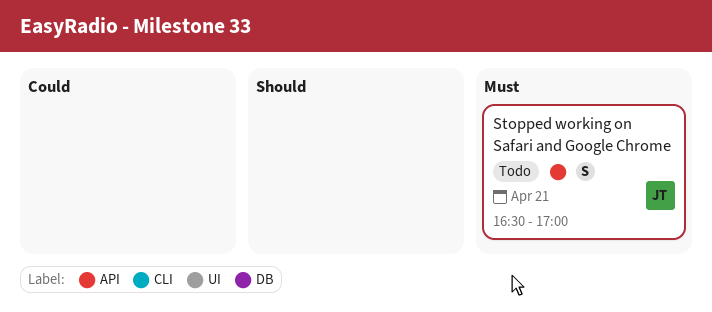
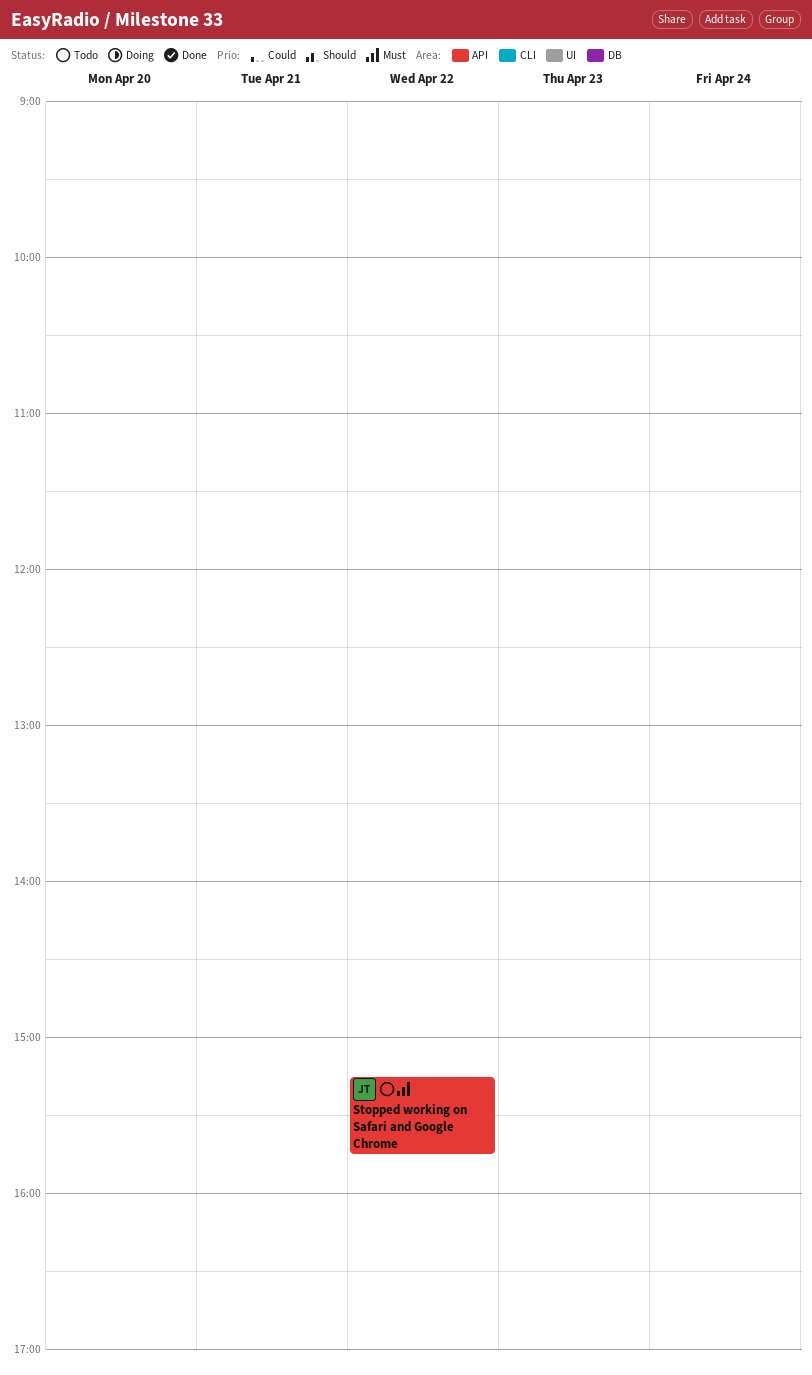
Stopped working on Safari and Google Chrome, day: Apr 21 -> Apr 22
Stopped working on Safari and Google Chrome, begins: 16:30 -> 15:15
Stopped working on Safari and Google Chrome, ends: 17:00 -> 15:45

